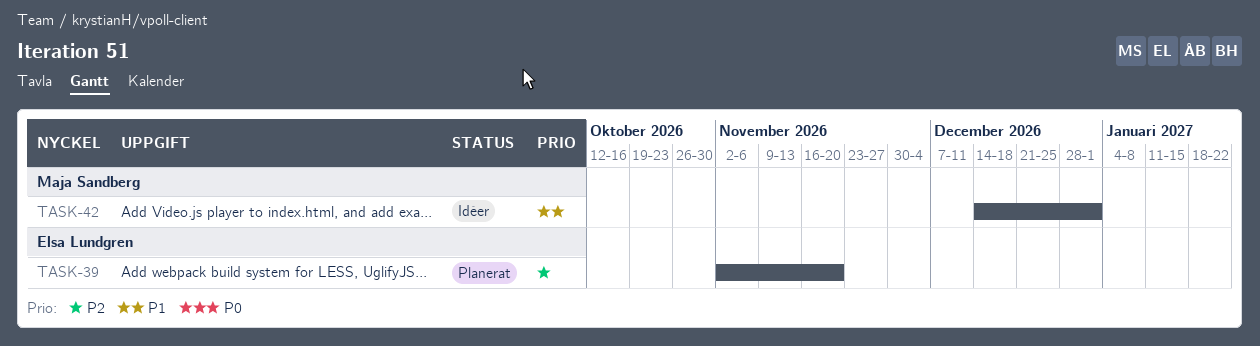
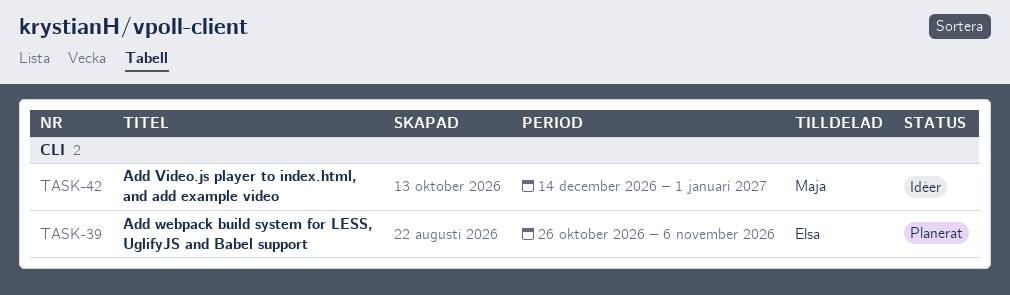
TASK-39, start: Nov 2 -> Oct 26
TASK-39, due: Nov 20 -> Nov 6

